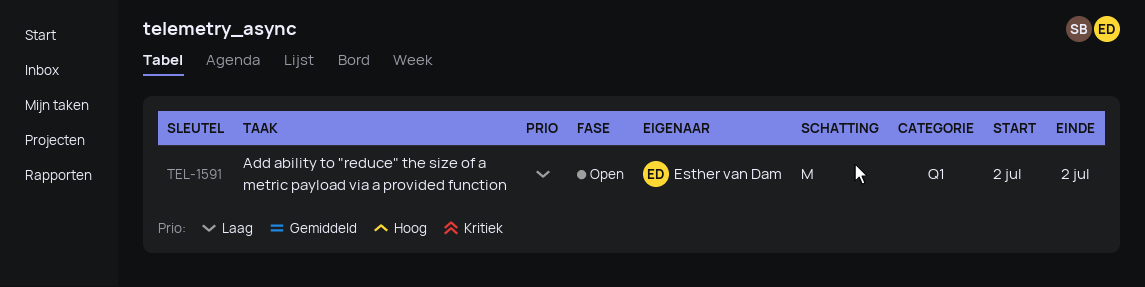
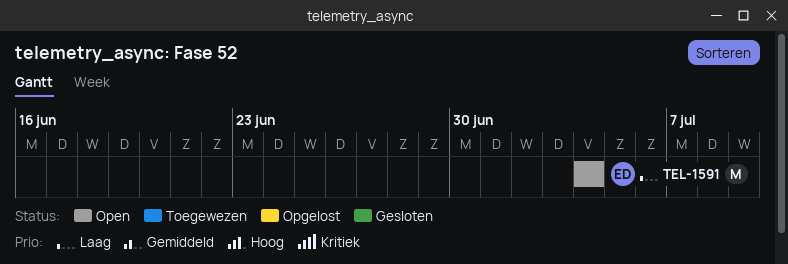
TEL-1591, start: Jul 2 -> Jul 4
TEL-1591, due: Jul 2 -> Jul 4

